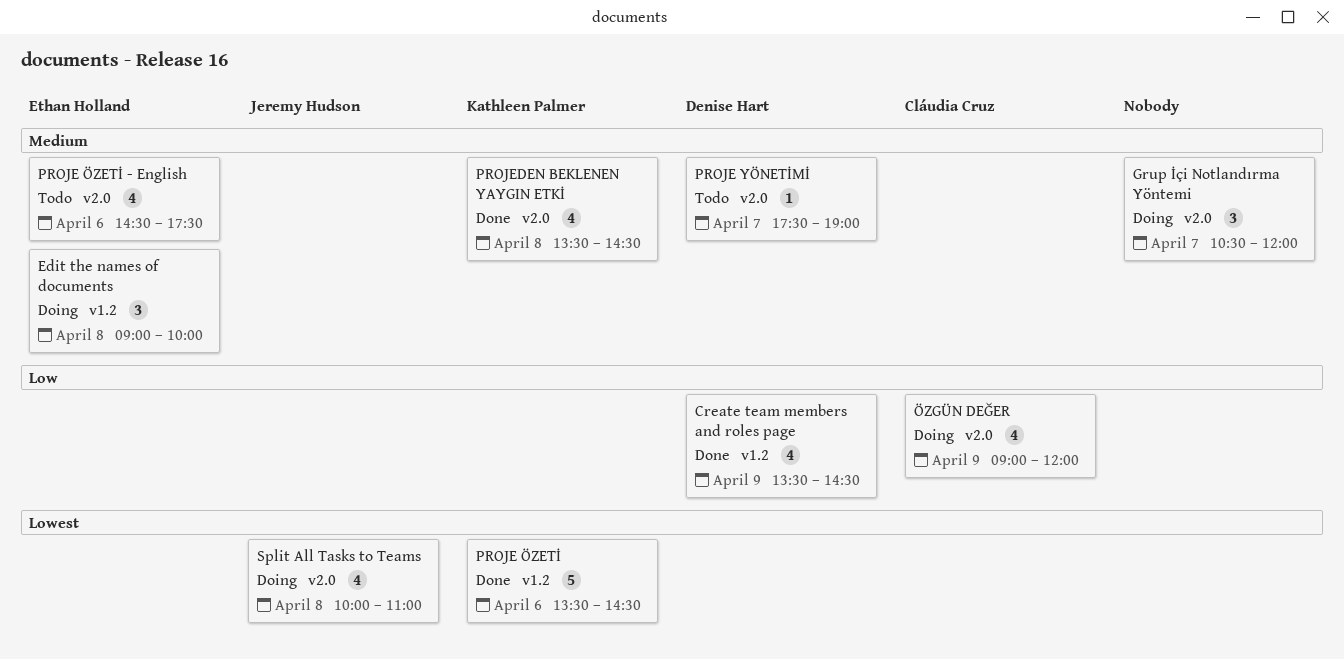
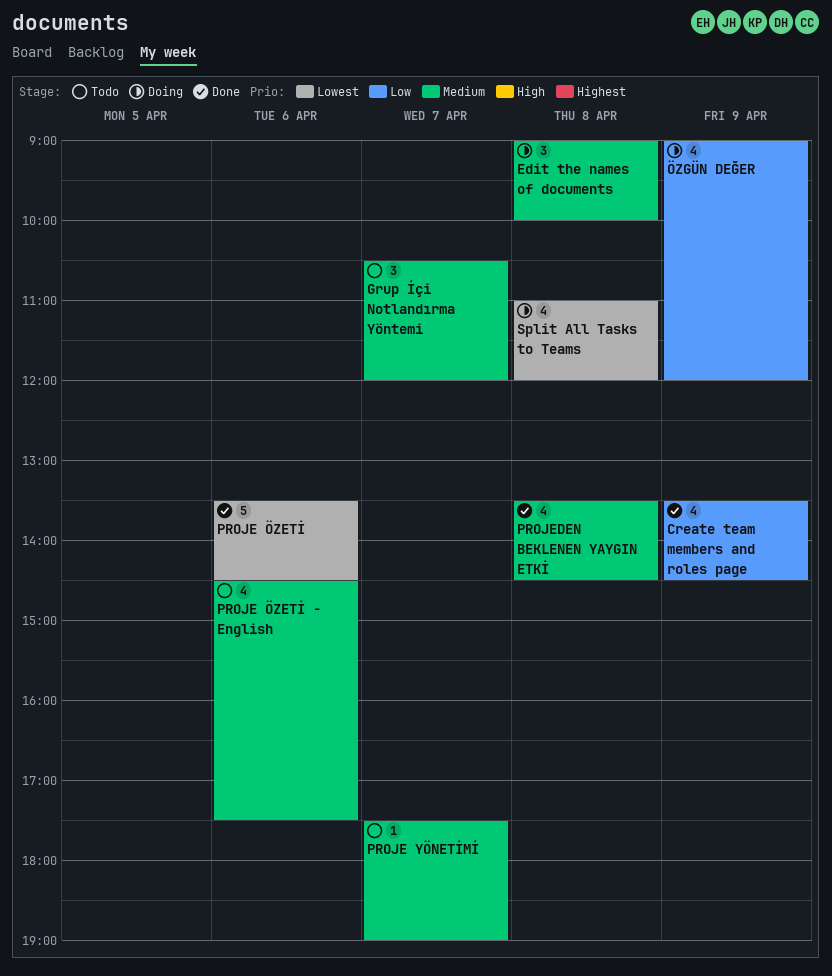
Grup İçi Notlandırma Yöntemi, status: Doing -> Todo
Split All Tasks to Teams, begins: 10:00 -> 11:00
Split All Tasks to Teams, ends: 11:00 -> 12:00

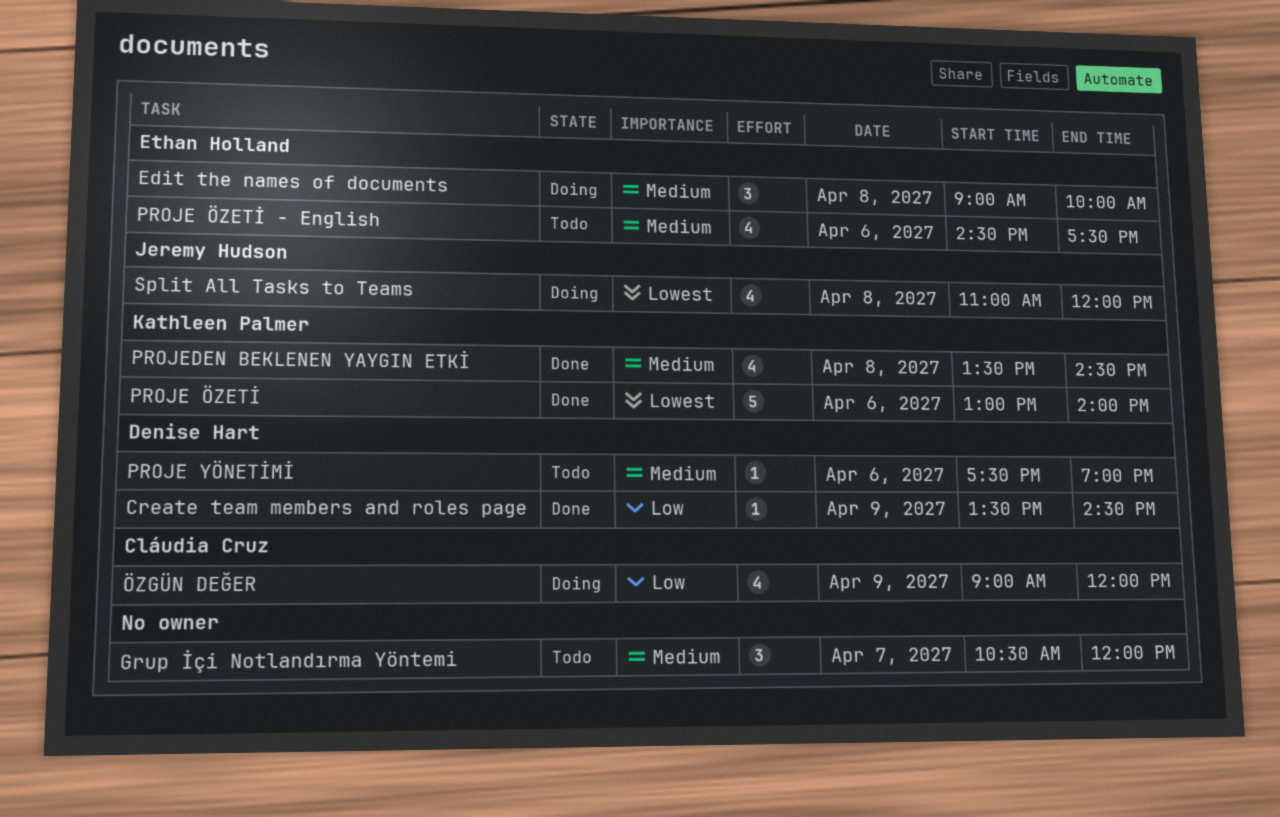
Create team members and roles page, estimate: 4 -> 1
PROJE YÖNETİMİ, day: Apr 7 -> Apr 6
PROJE ÖZETİ, begins: 13:30 -> 13:00
PROJE ÖZETİ, ends: 14:30 -> 14:00

